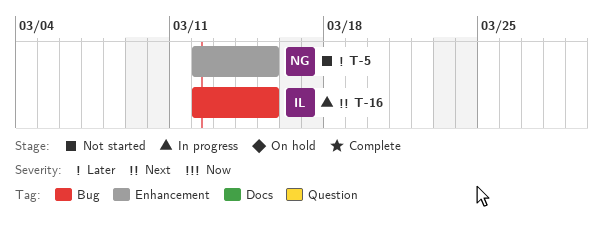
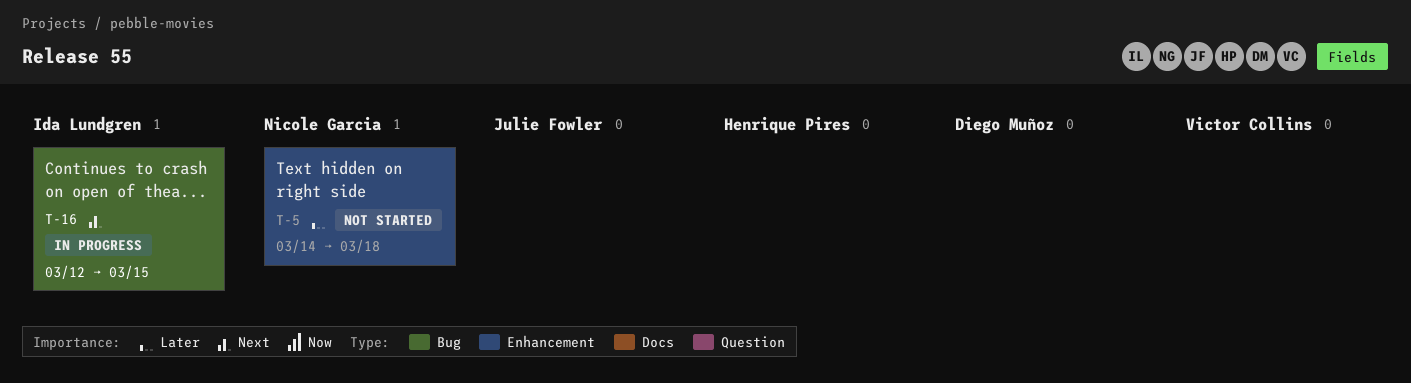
T-5, start: Mar 12 -> Mar 14
T-5, due: Mar 15 -> Mar 18

